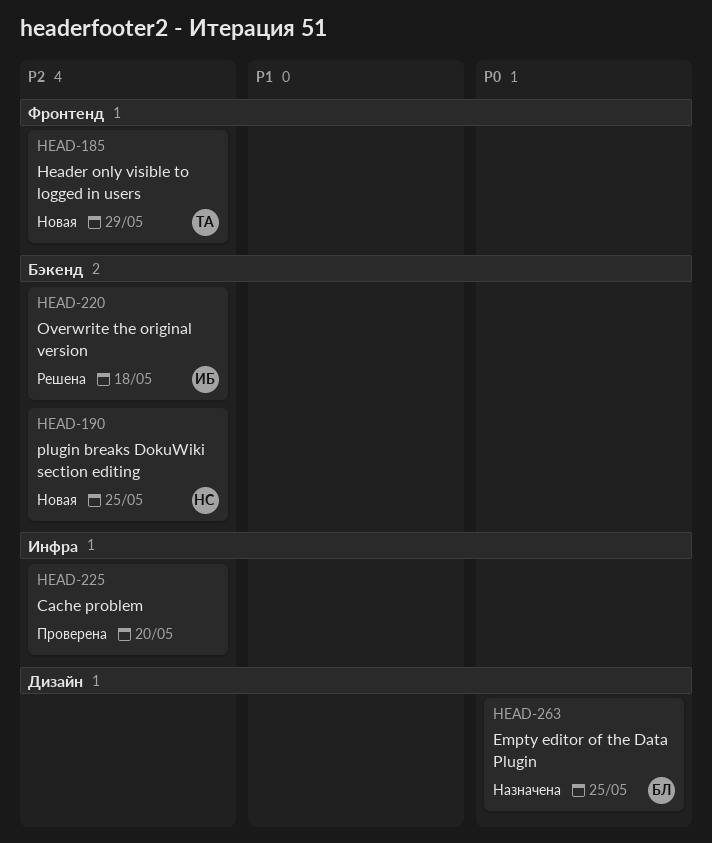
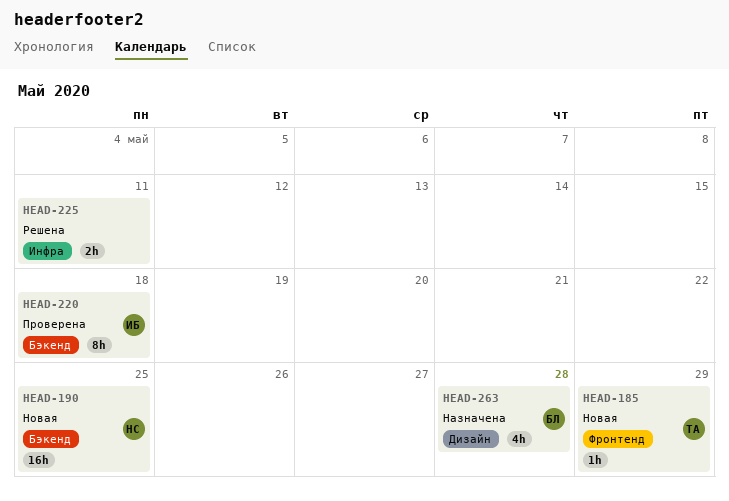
HEAD-220, status: Решена -> Проверена
HEAD-225, status: Проверена -> Решена
HEAD-225, due: May 20 -> May 11
HEAD-263, due: May 25 -> May 28

